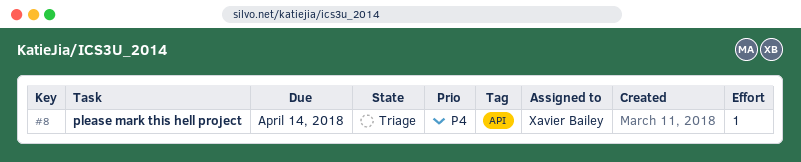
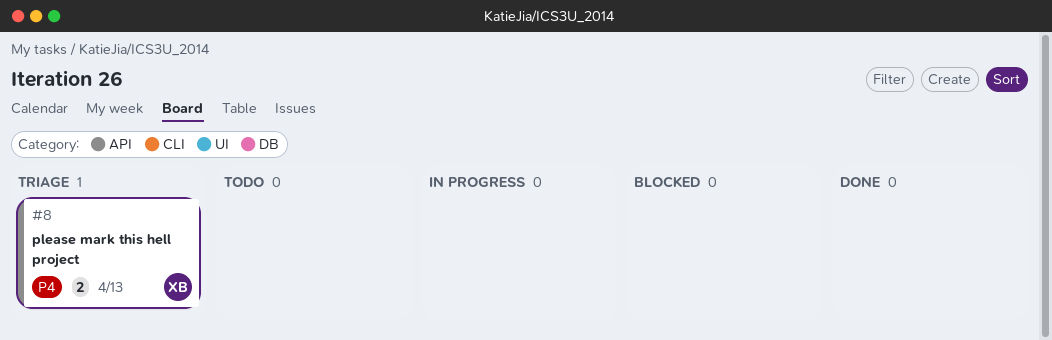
#8, estimate: 1 -> 2
#8, due: Apr 14 -> Apr 13

